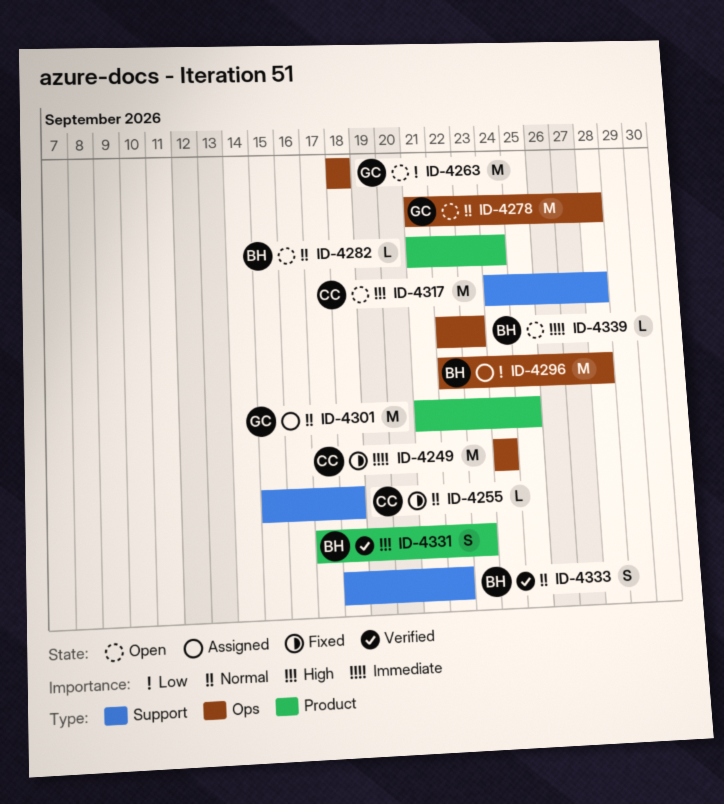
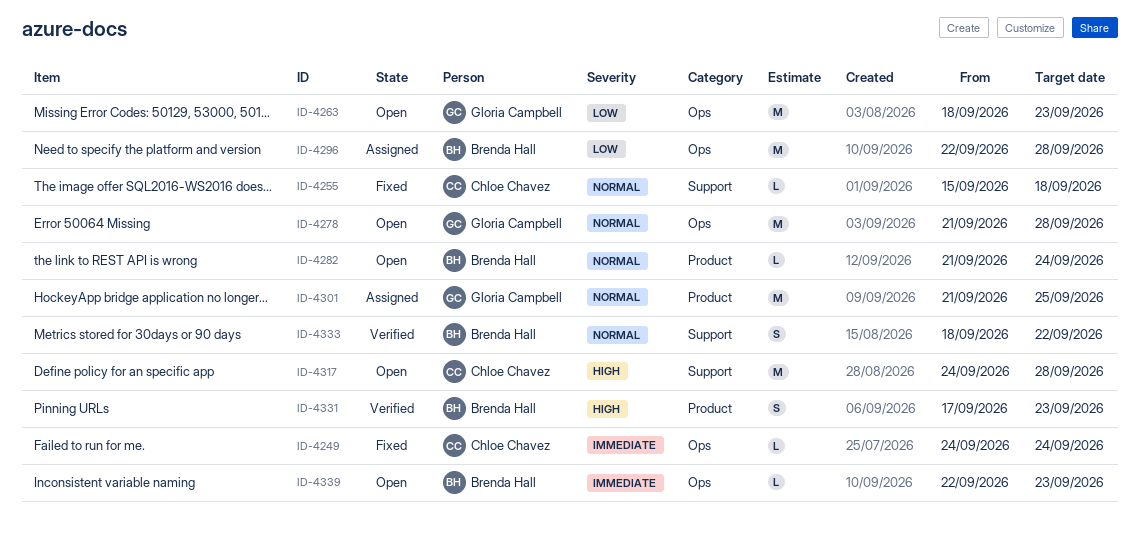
ID-4249, estimate: M -> L
ID-4263, due: Sep 18 -> Sep 23

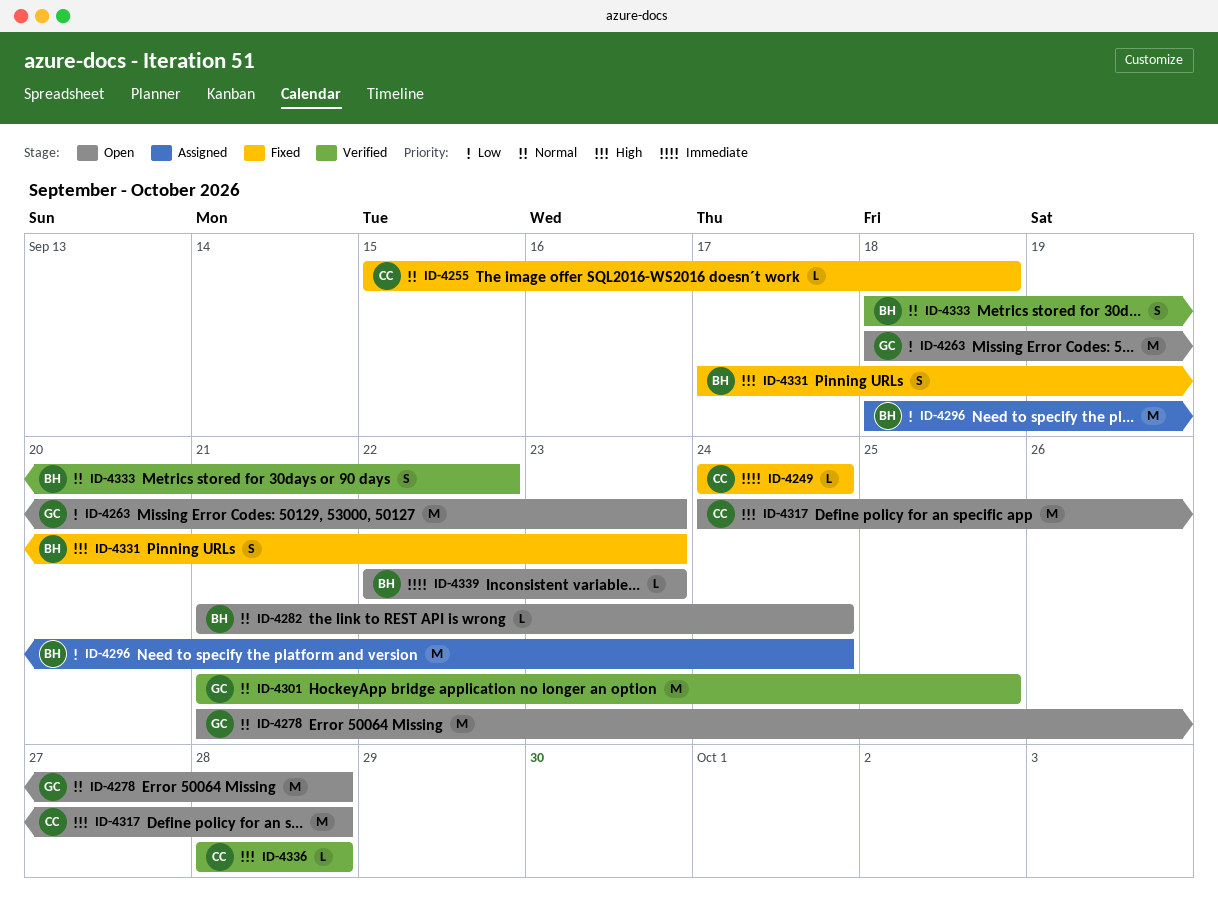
ID-4296, start: Sep 22 -> Sep 18
ID-4296, due: Sep 28 -> Sep 24
ID-4301, status: Assigned -> Verified
ID-4331, status: Verified -> Fixed
ID-4336: none -> present

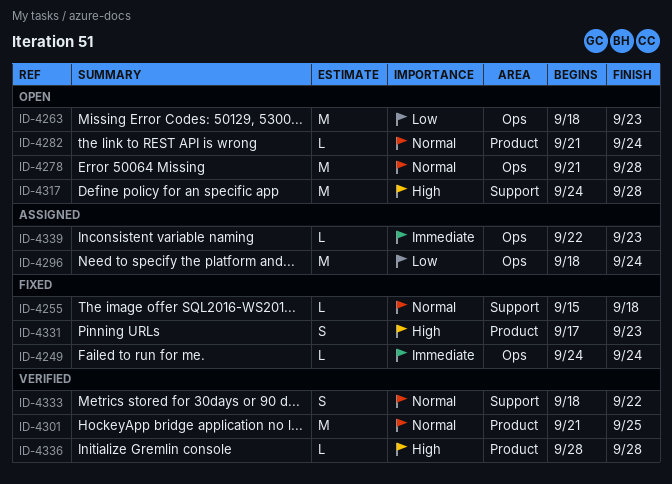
ID-4339, status: Open -> Assigned

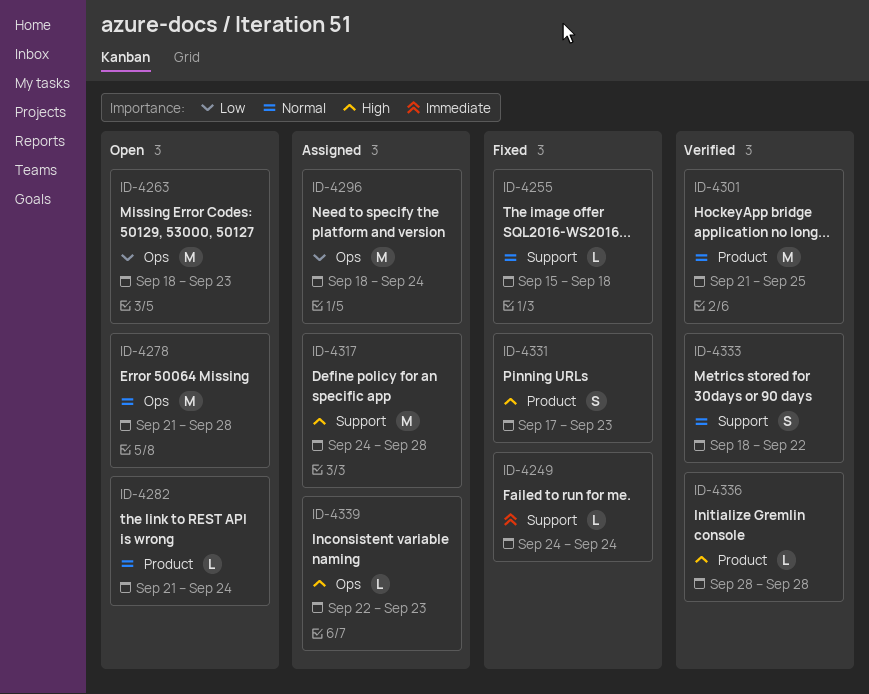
ID-4249, label: Ops -> Support
ID-4317, status: Open -> Assigned
ID-4339, priority: Immediate -> High

